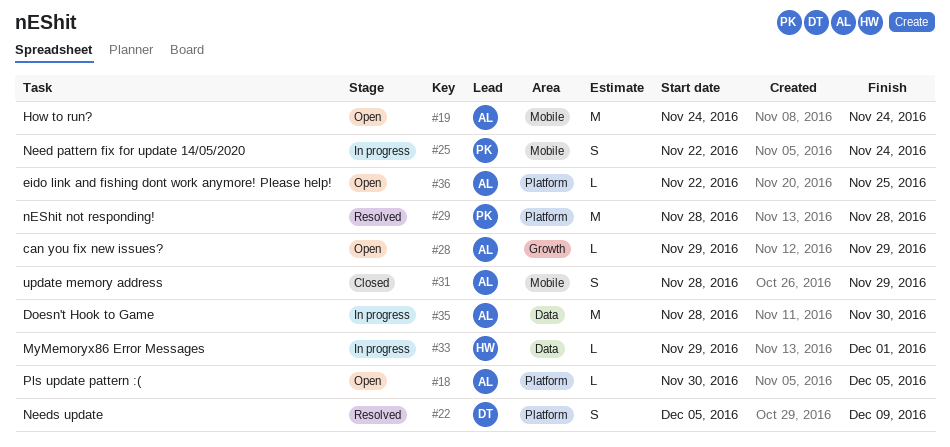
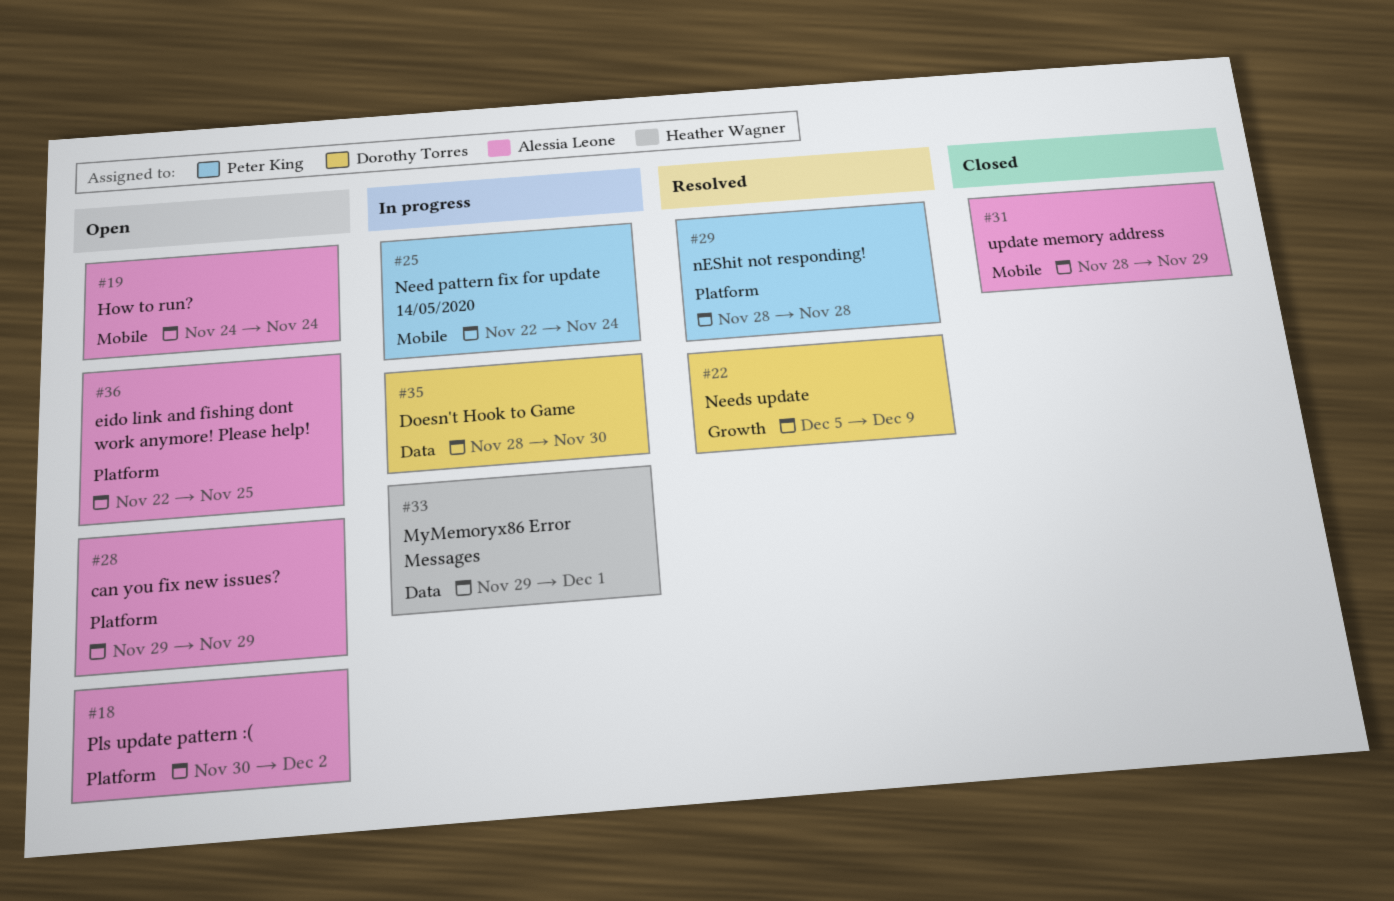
#18, due: Dec 5 -> Dec 2
#22, label: Platform -> Growth
#28, label: Growth -> Platform
#35, owner: Alessia Leone -> Dorothy Torres

